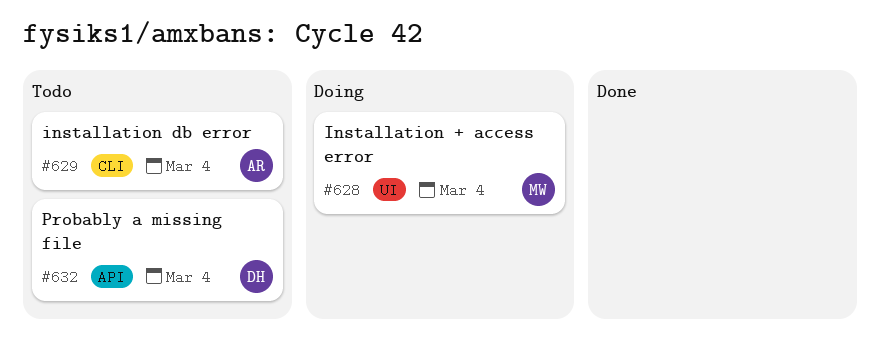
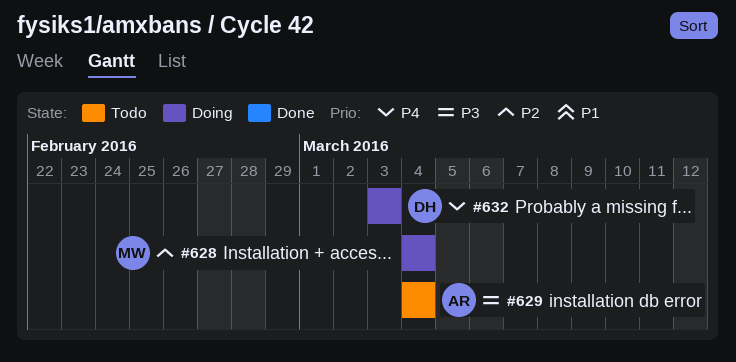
#632, status: Todo -> Doing
#632, due: Mar 4 -> Mar 3

